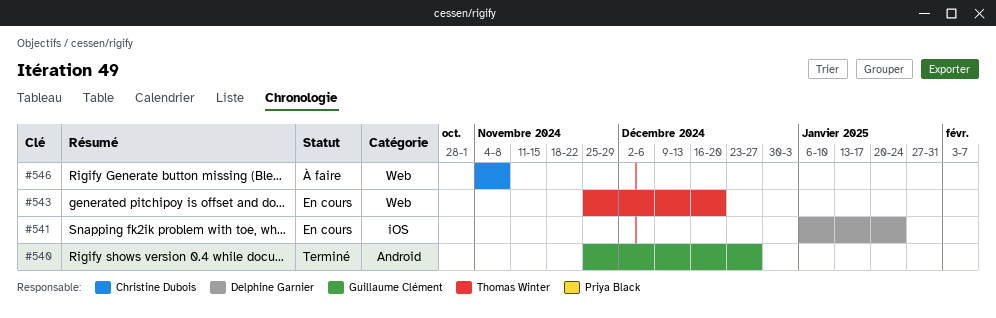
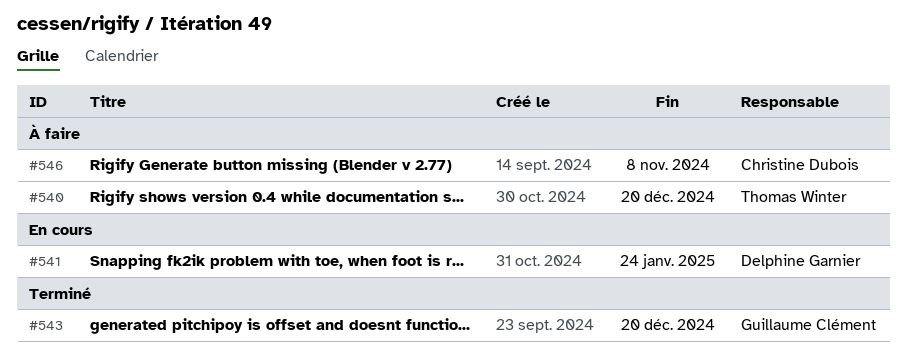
#540, status: Terminé -> À faire
#540, owner: Guillaume Clément -> Thomas Winter
#540, due: Dec 27 -> Dec 20
#543, status: En cours -> Terminé
#543, owner: Thomas Winter -> Guillaume Clément

